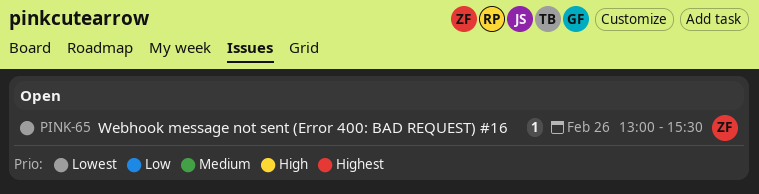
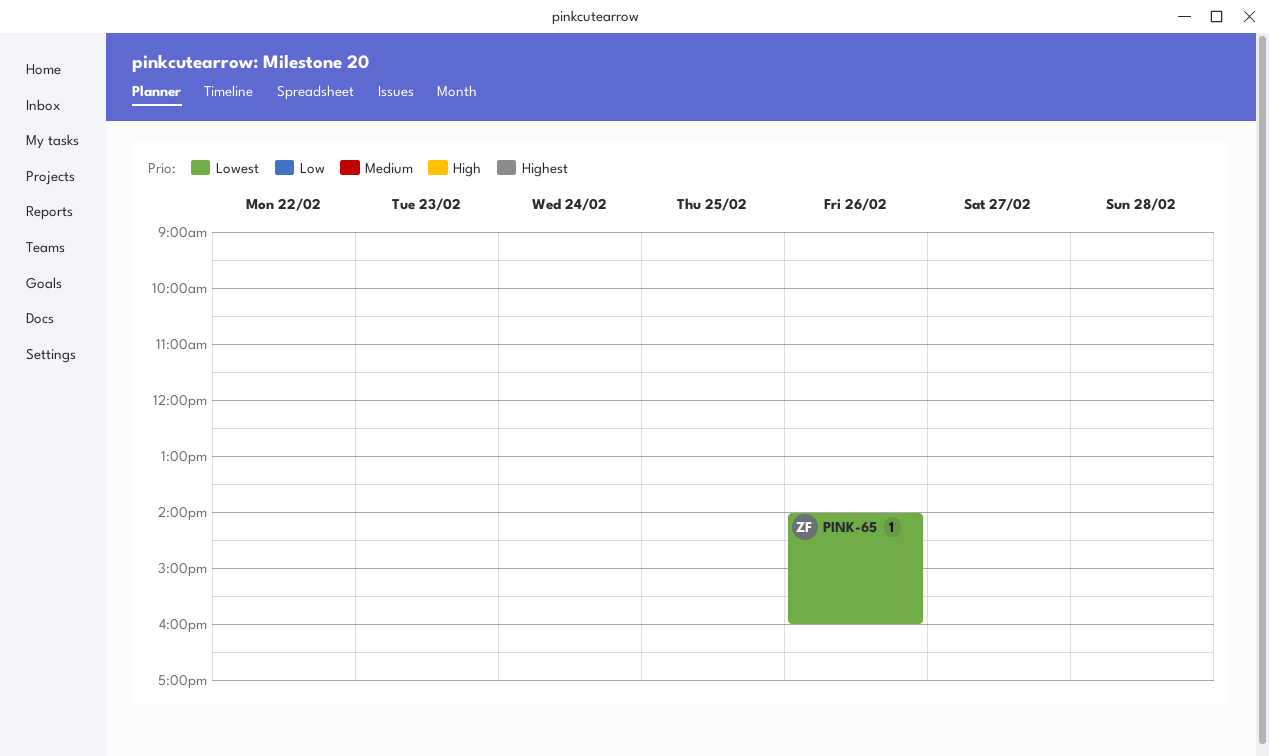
PINK-65, begins: 13:00 -> 14:00
PINK-65, ends: 15:30 -> 16:00

